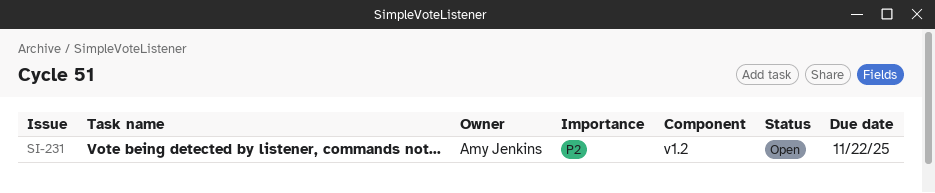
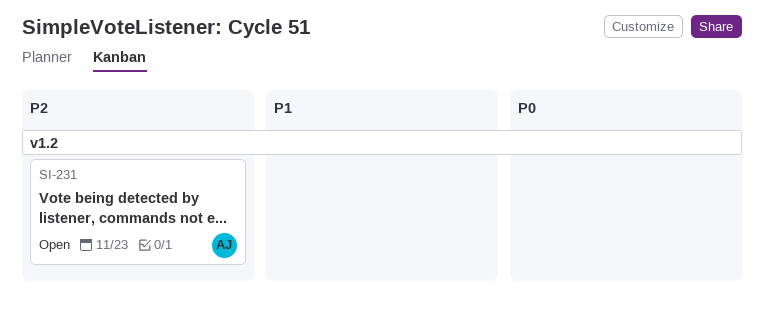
SI-231, due: Nov 22 -> Nov 23

